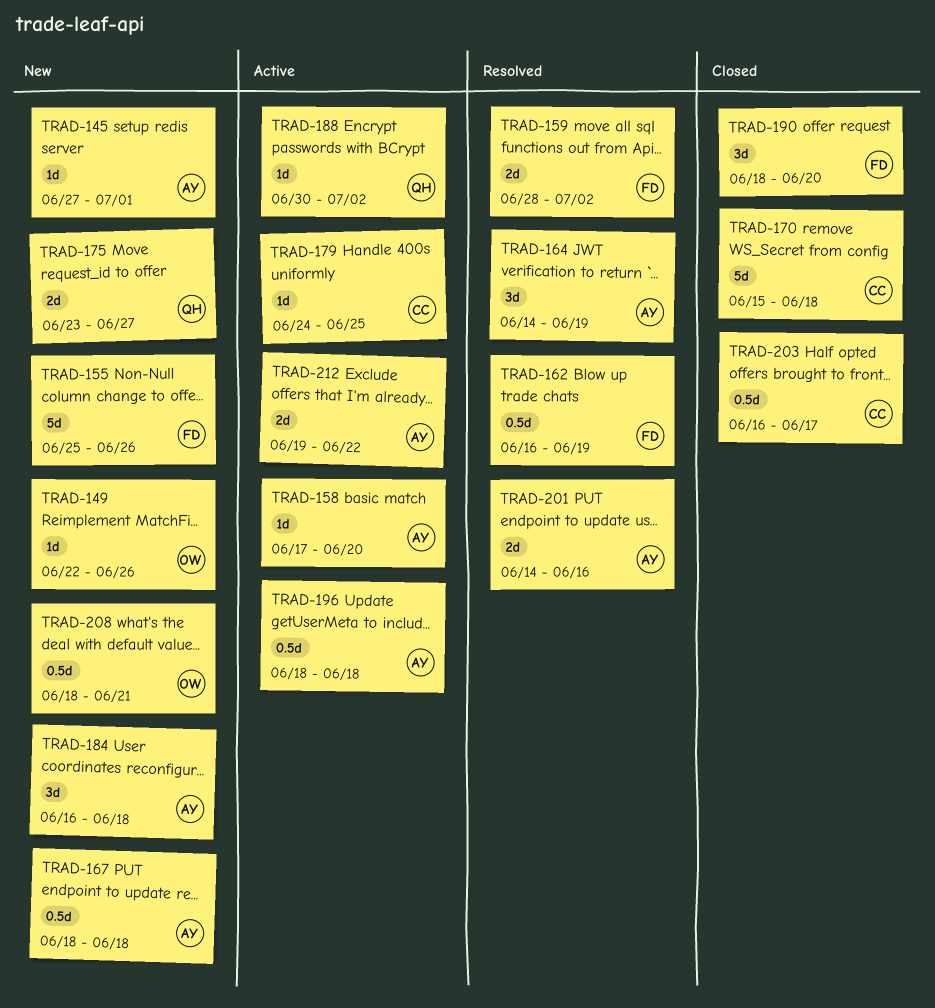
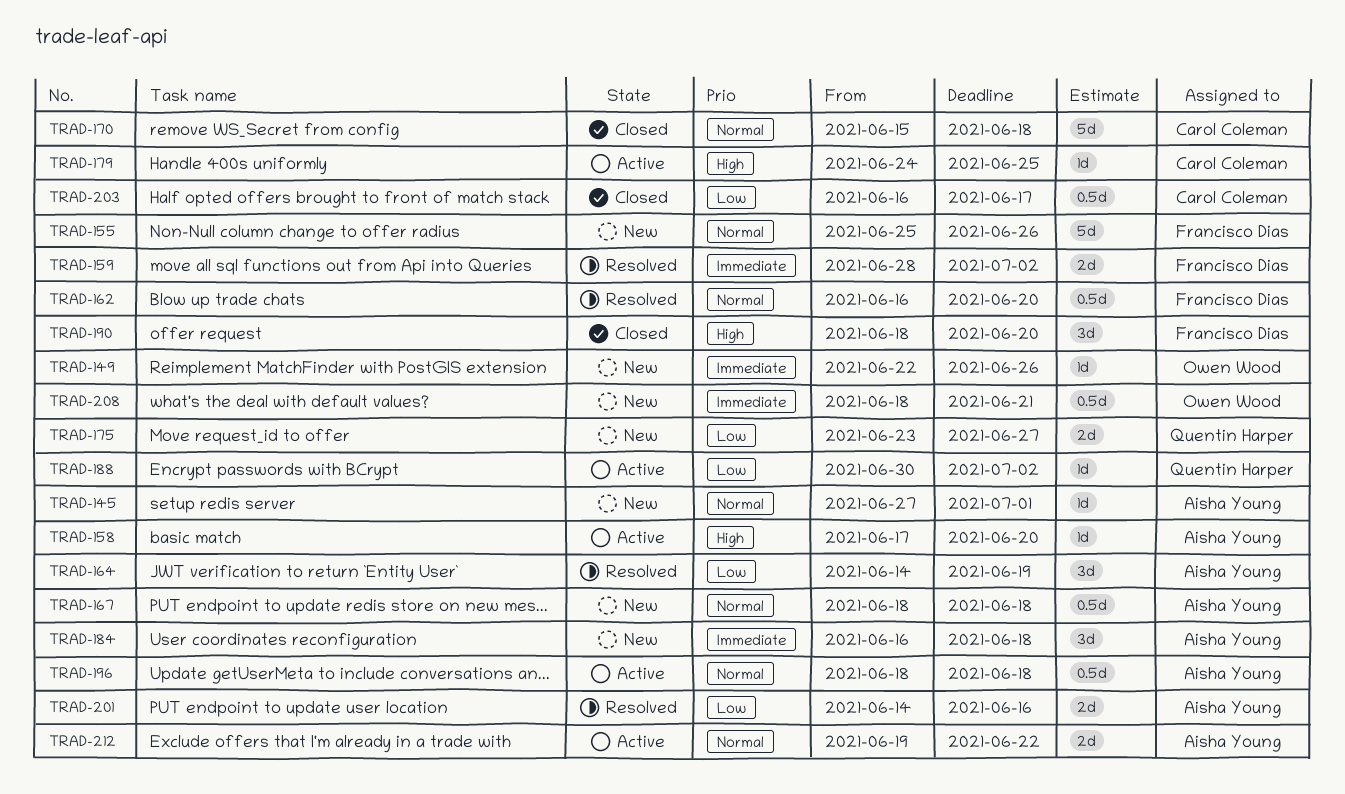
TRAD-162, due: Jun 19 -> Jun 20

